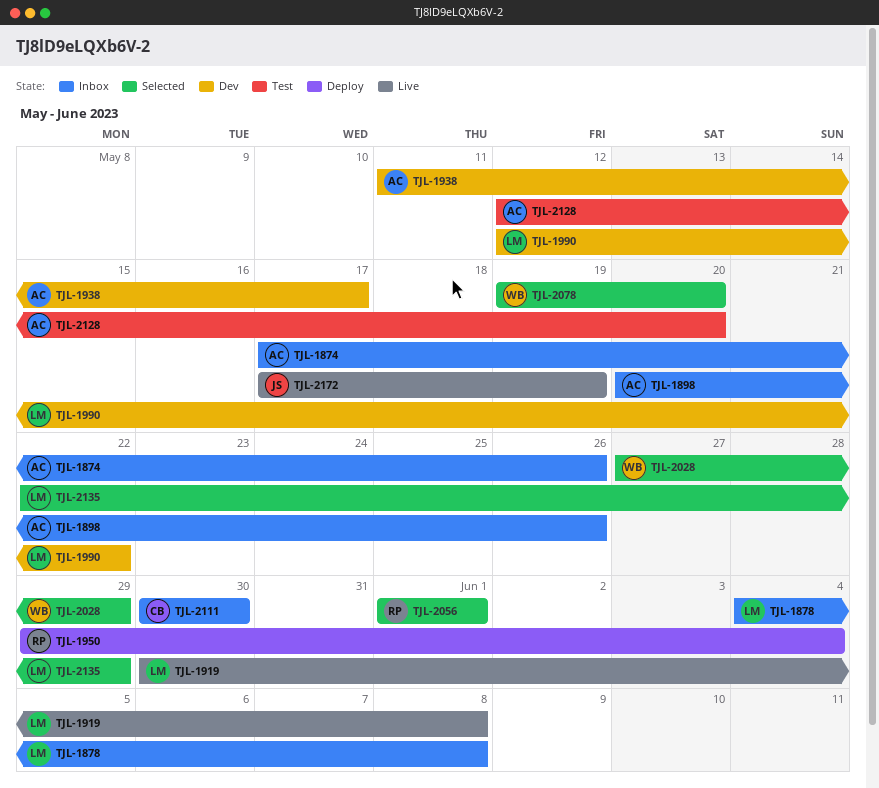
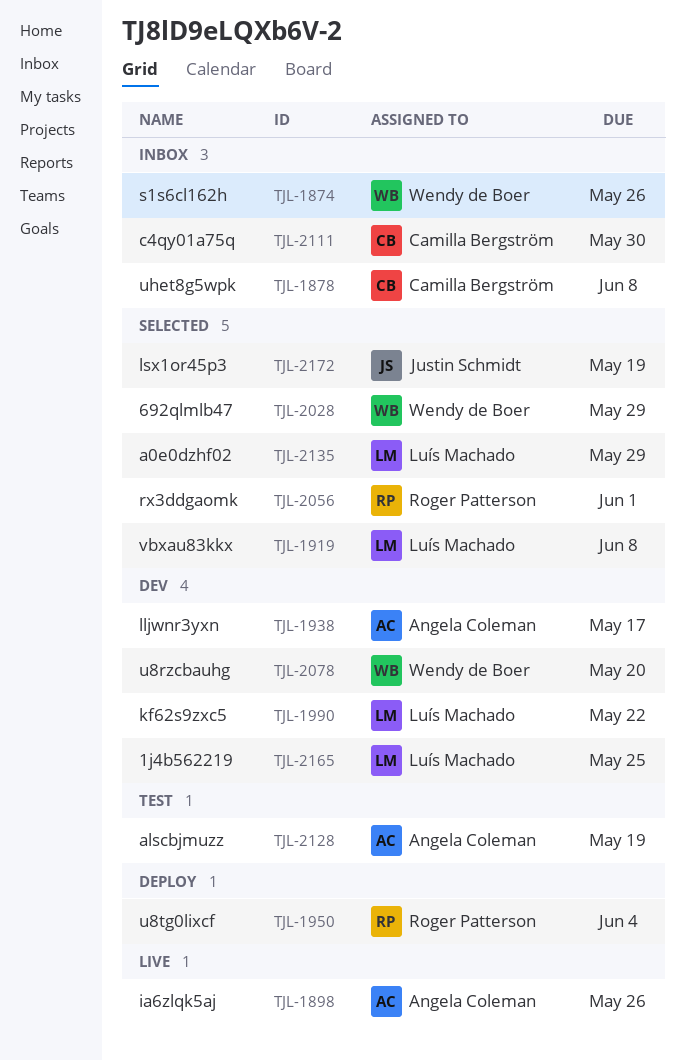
TJL-1874, owner: Angela Coleman -> Wendy de Boer
TJL-1878, owner: Luís Machado -> Camilla Bergström
TJL-1898, status: Inbox -> Live
TJL-1919, status: Live -> Selected
TJL-2078, status: Selected -> Dev
TJL-2128, due: May 20 -> May 19
TJL-2165: none -> present
TJL-2172, status: Live -> Selected

